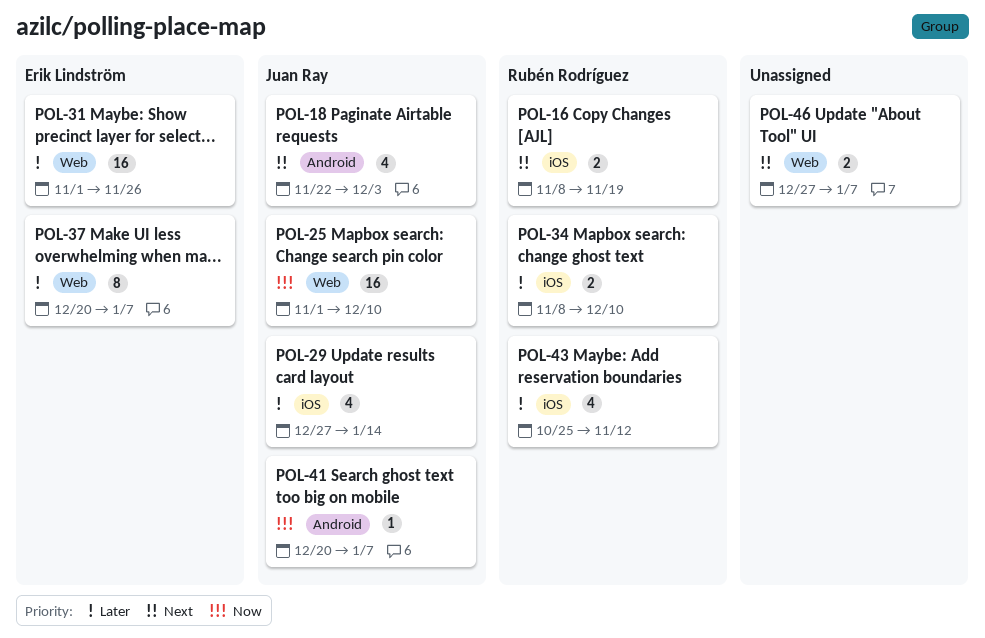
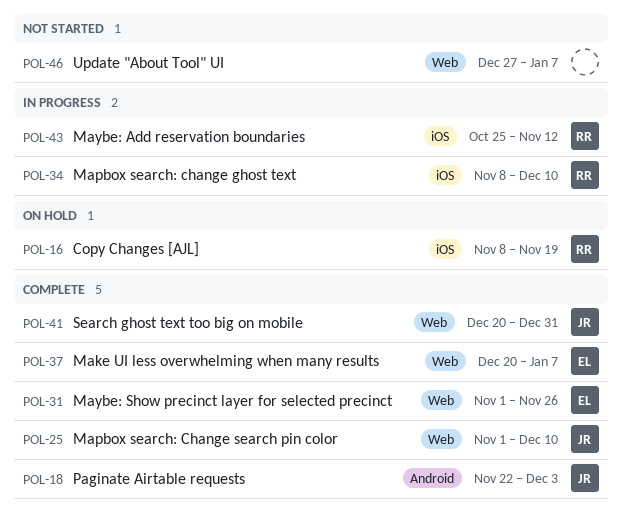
POL-29: present -> none
POL-41, label: Android -> Web
POL-41, due: Jan 7 -> Dec 31

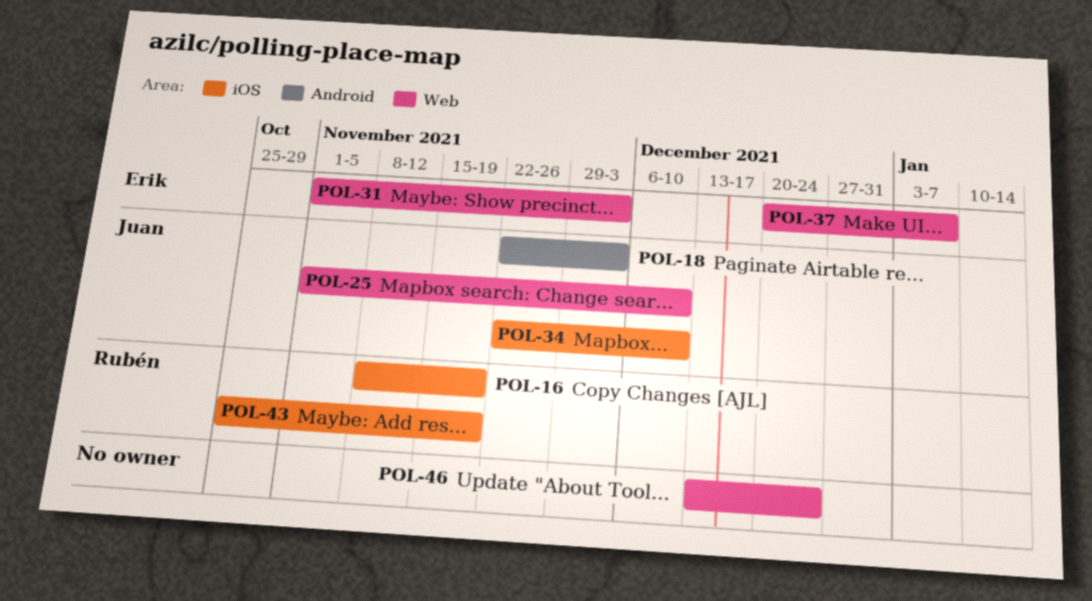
POL-31, due: Nov 26 -> Dec 3
POL-34, owner: Rubén -> Juan
POL-34, start: Nov 8 -> Nov 22
POL-41: present -> none
POL-43, due: Nov 12 -> Nov 19
POL-46, start: Dec 27 -> Dec 13
POL-46, due: Jan 7 -> Dec 24

